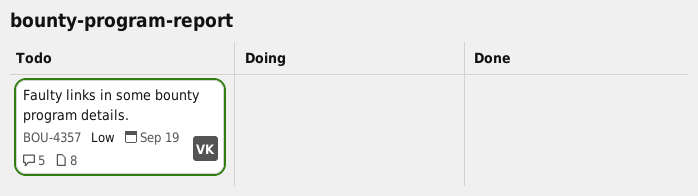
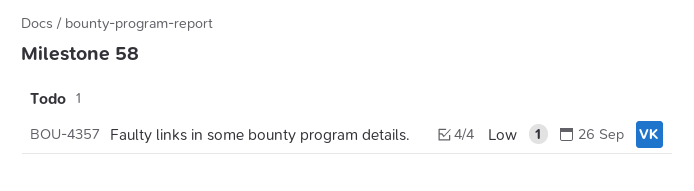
BOU-4357, due: Sep 19 -> Sep 26

